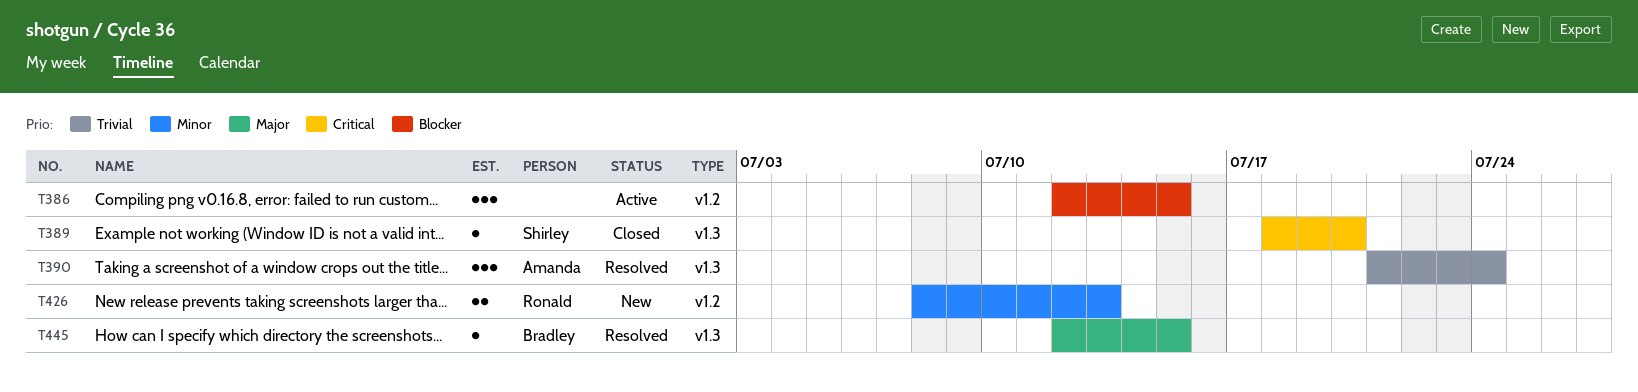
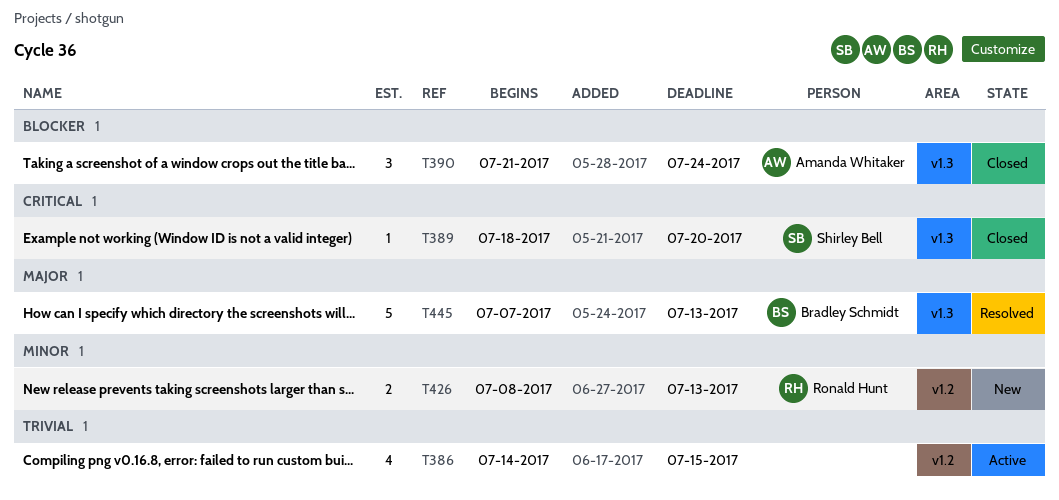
T386, priority: Blocker -> Trivial
T386, estimate: 3 -> 4
T386, start: Jul 12 -> Jul 14
T390, status: Resolved -> Closed
T390, priority: Trivial -> Blocker
T445, estimate: 1 -> 5
T445, start: Jul 12 -> Jul 7
T445, due: Jul 15 -> Jul 13

